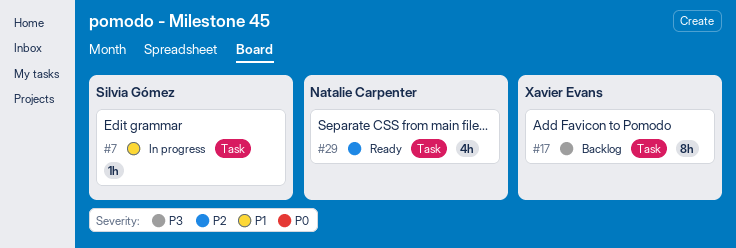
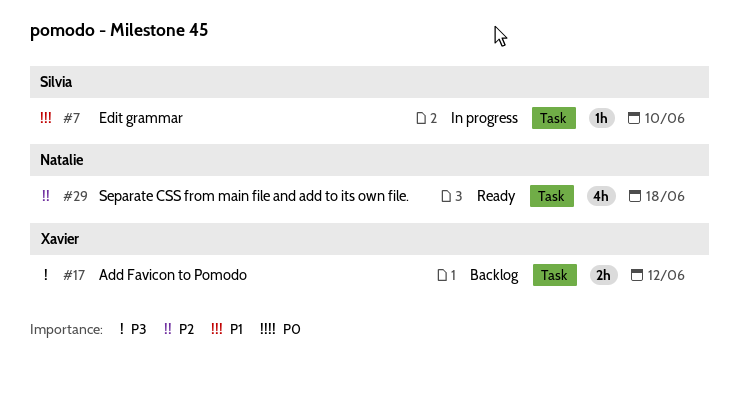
#17, estimate: 8h -> 2h

